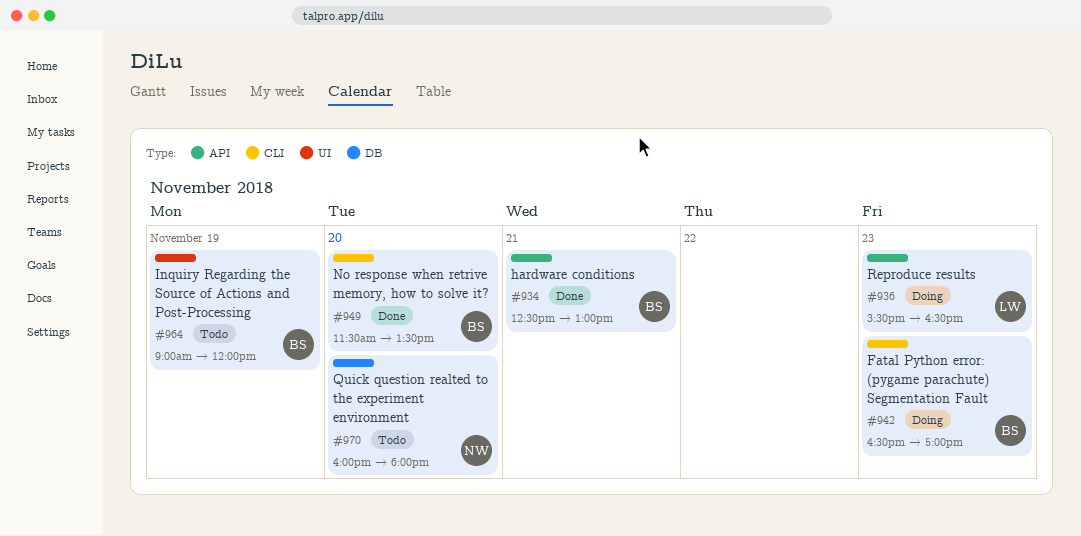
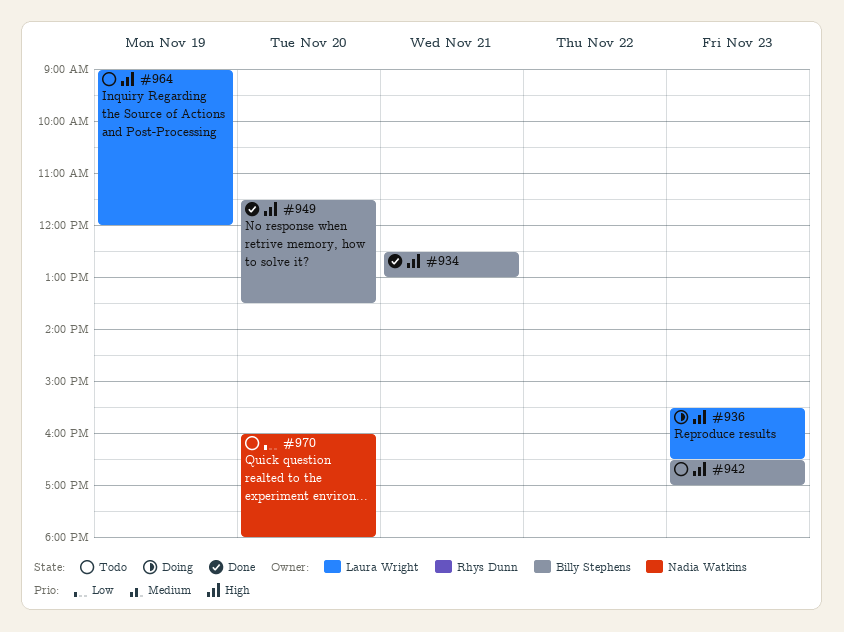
#942, status: Doing -> Todo
#964, owner: Billy Stephens -> Laura Wright

